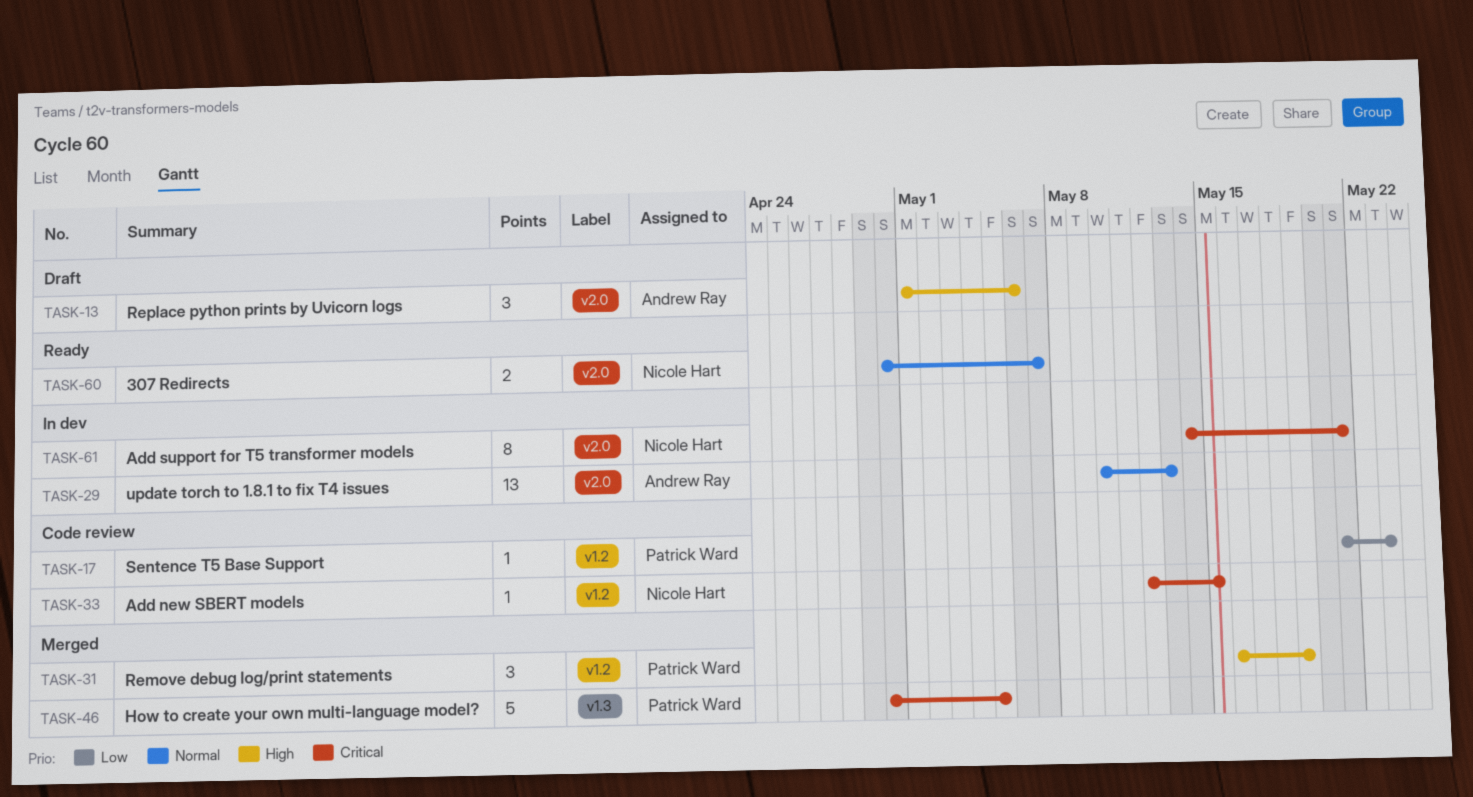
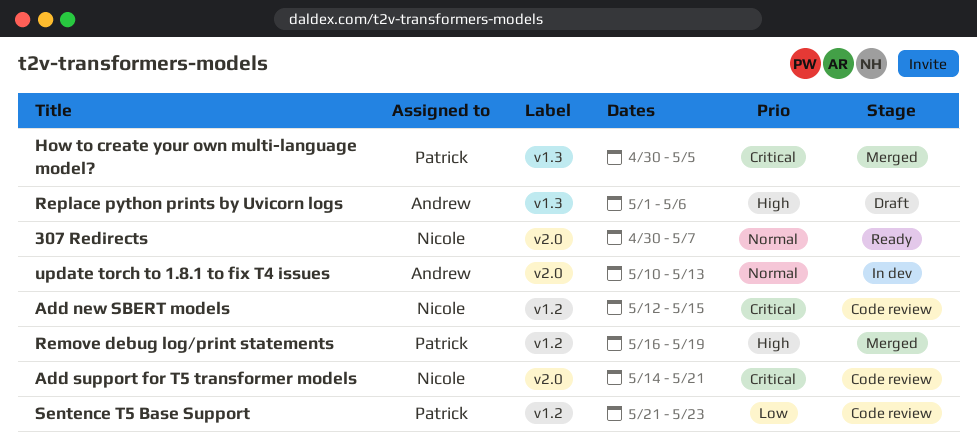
Add support for T5 transformer models, status: In dev -> Code review
Replace python prints by Uvicorn logs, label: v2.0 -> v1.3

